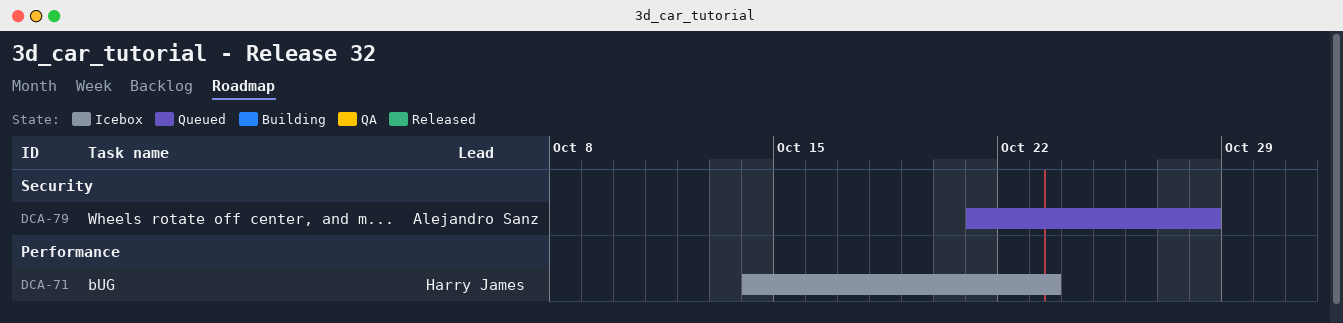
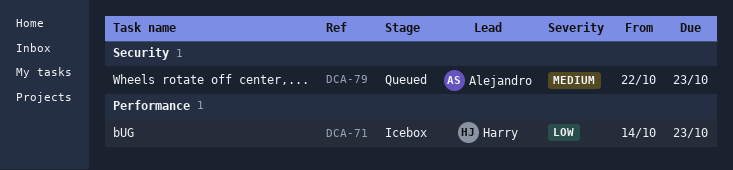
DCA-79, start: Oct 21 -> Oct 22
DCA-79, due: Oct 28 -> Oct 23

